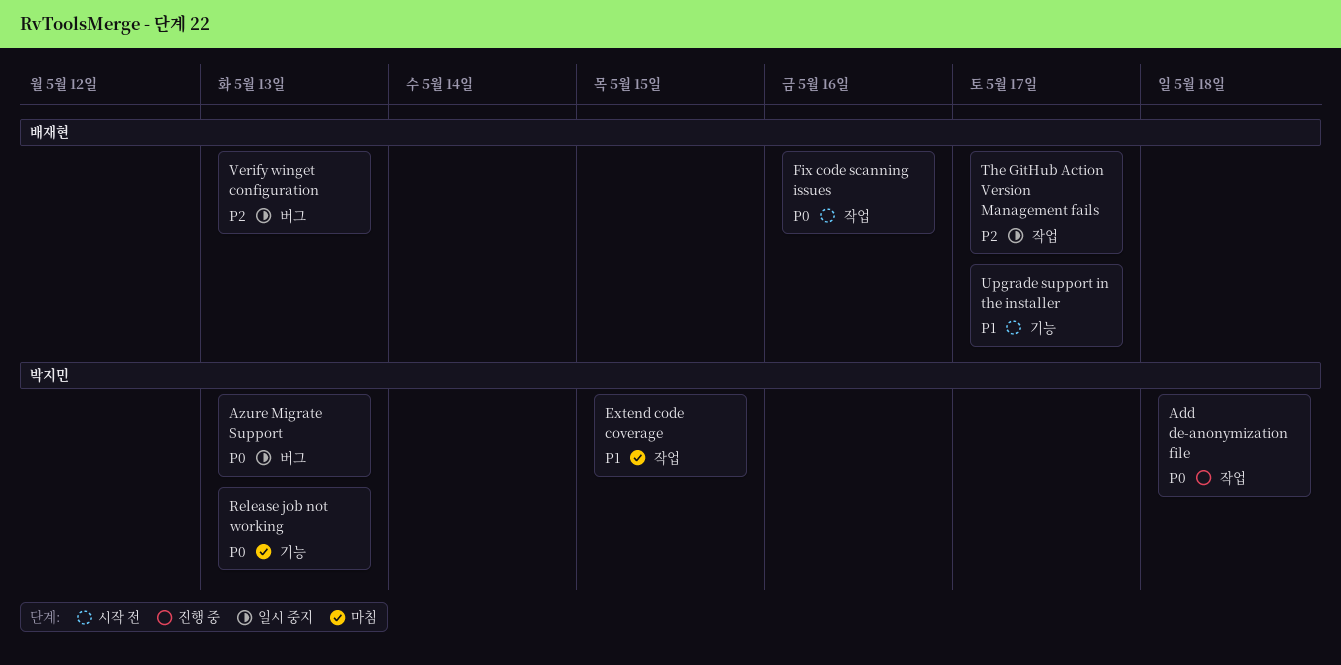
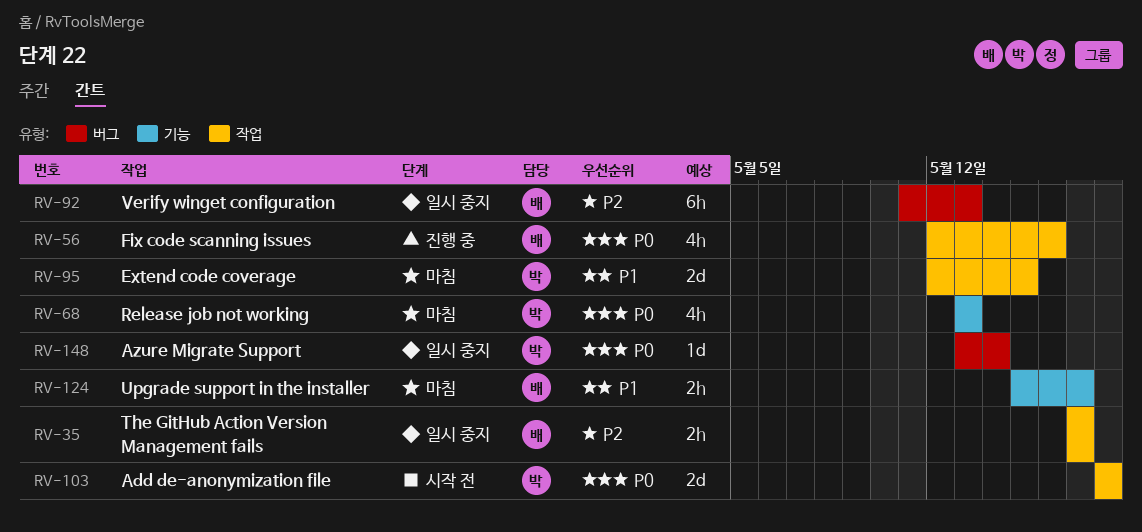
Add de-anonymization file, status: 진행 중 -> 시작 전
Azure Migrate Support, due: May 13 -> May 14
Fix code scanning issues, status: 시작 전 -> 진행 중
Upgrade support in the installer, status: 시작 전 -> 마침

